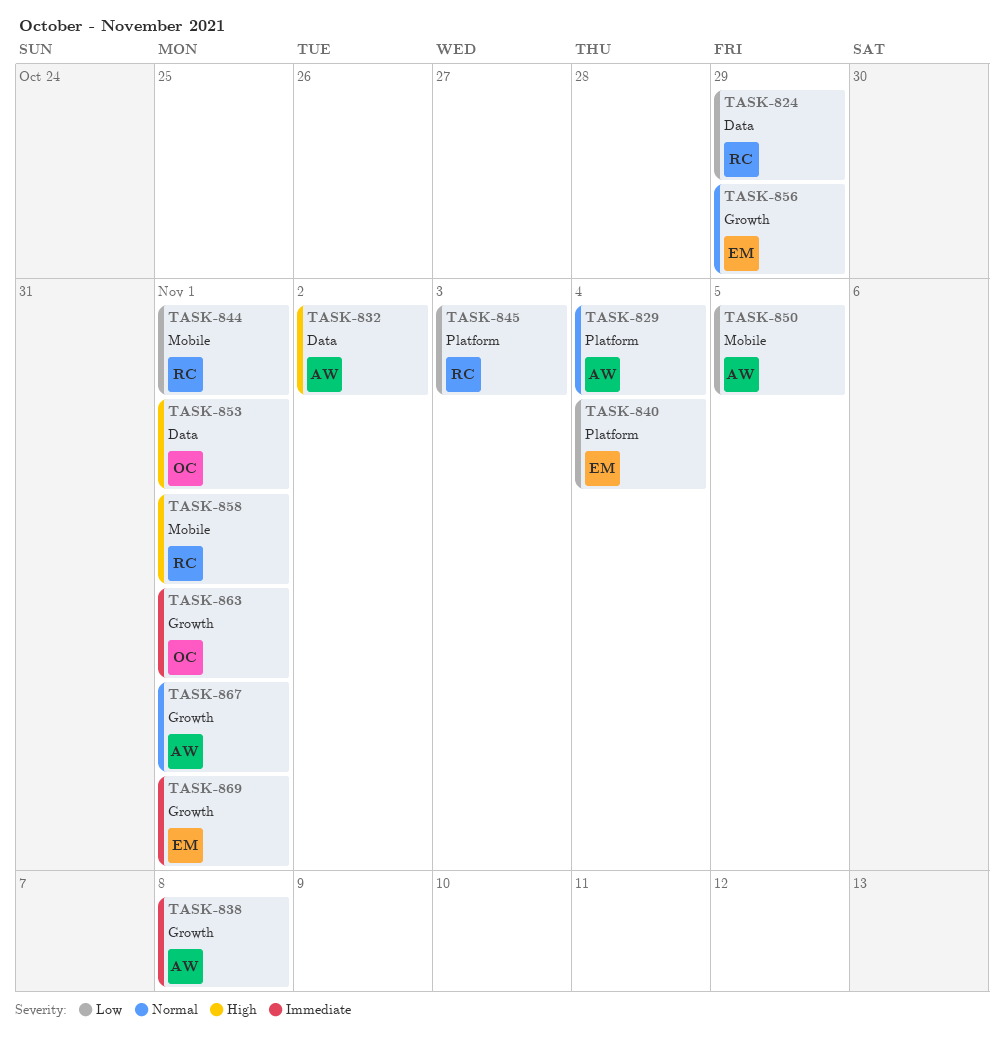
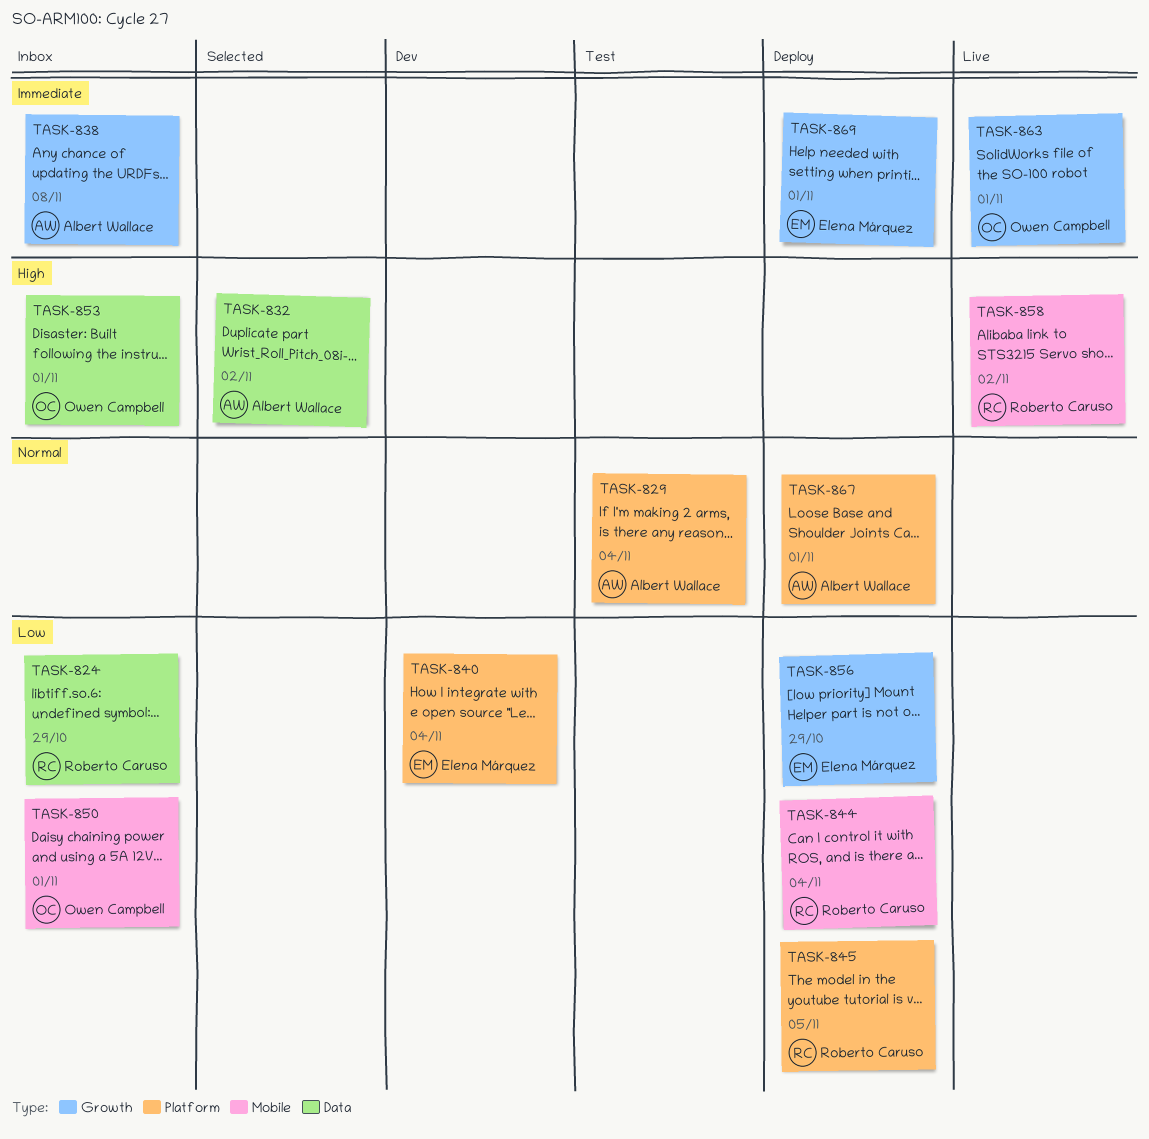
TASK-844, due: Nov 1 -> Nov 4
TASK-845, due: Nov 3 -> Nov 5
TASK-850, owner: Albert Wallace -> Owen Campbell
TASK-850, due: Nov 5 -> Nov 1
TASK-856, priority: Normal -> Low
TASK-858, due: Nov 1 -> Nov 2
TASK-867, label: Growth -> Platform

